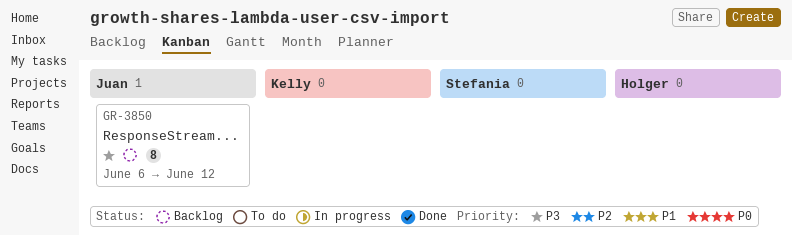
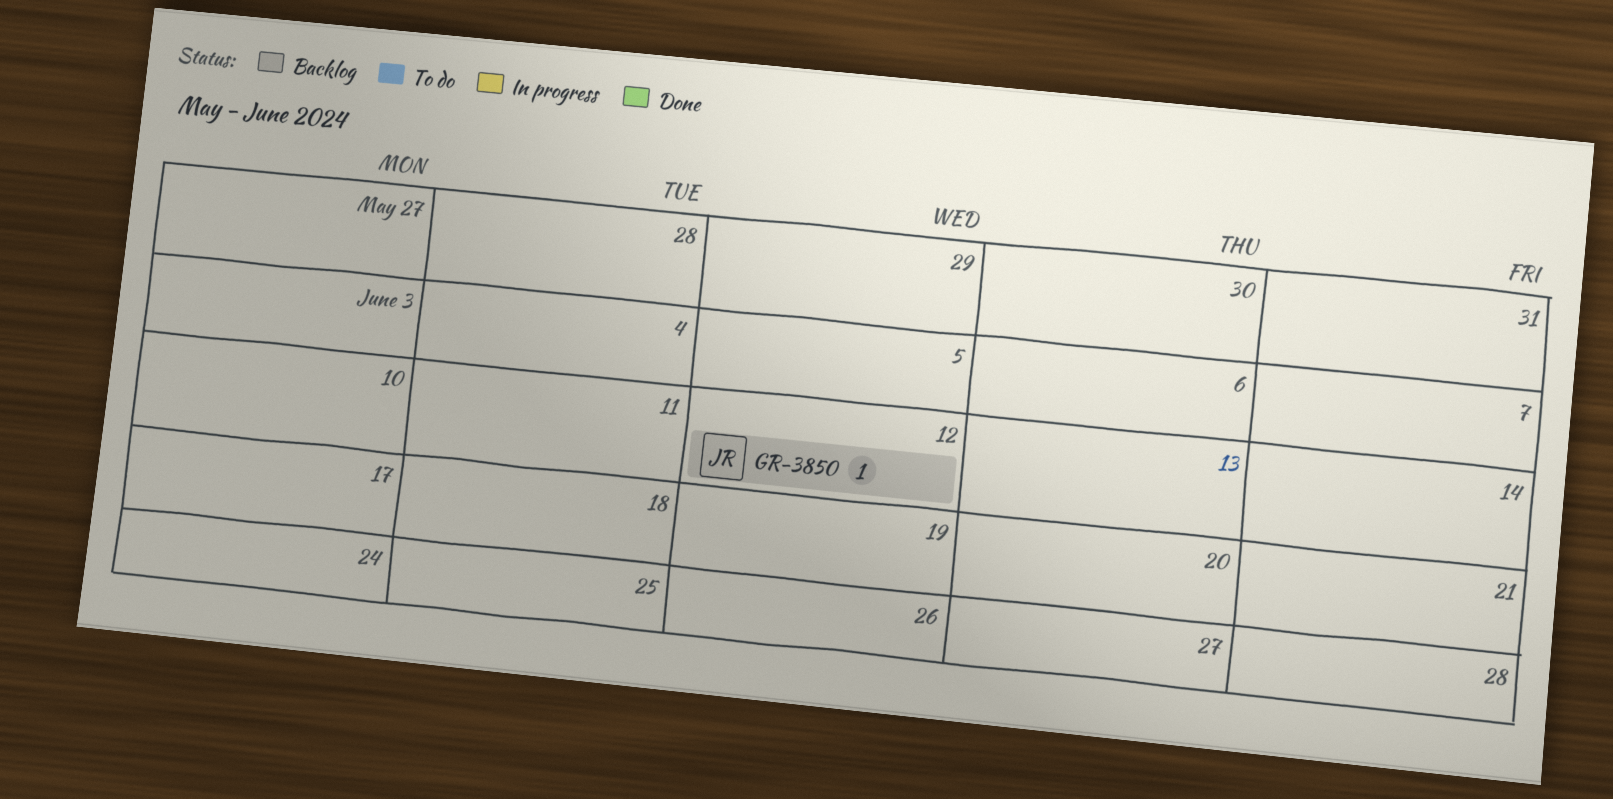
GR-3850, estimate: 8 -> 1
GR-3850, start: Jun 6 -> Jun 12

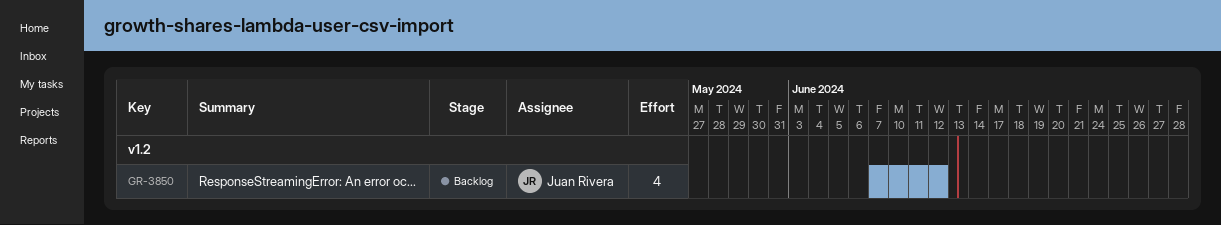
GR-3850, estimate: 1 -> 4
GR-3850, start: Jun 12 -> Jun 7

